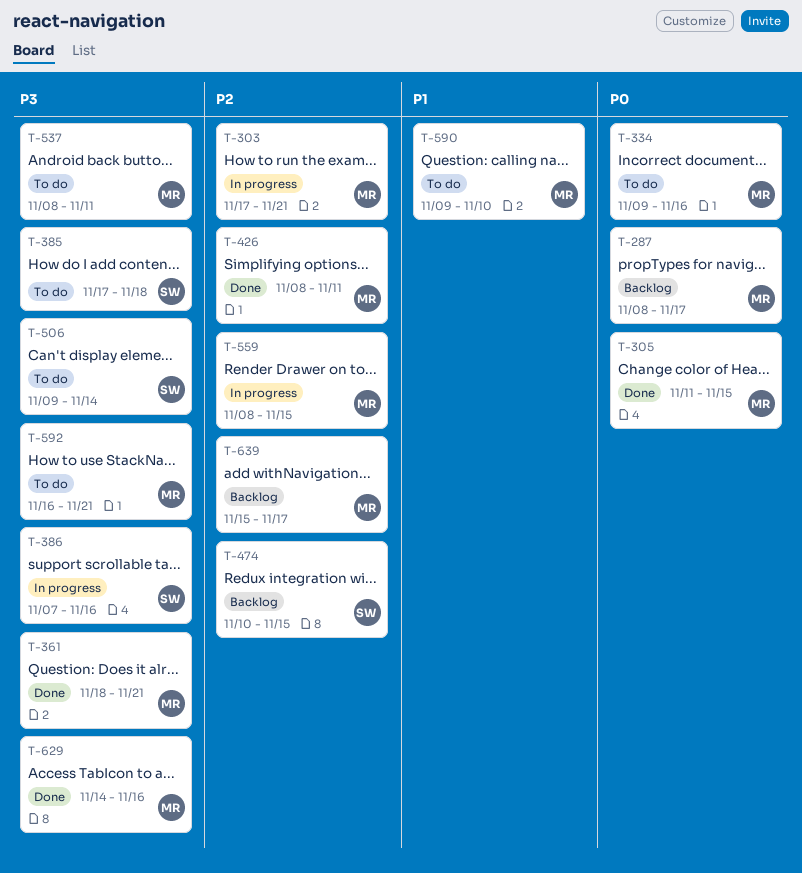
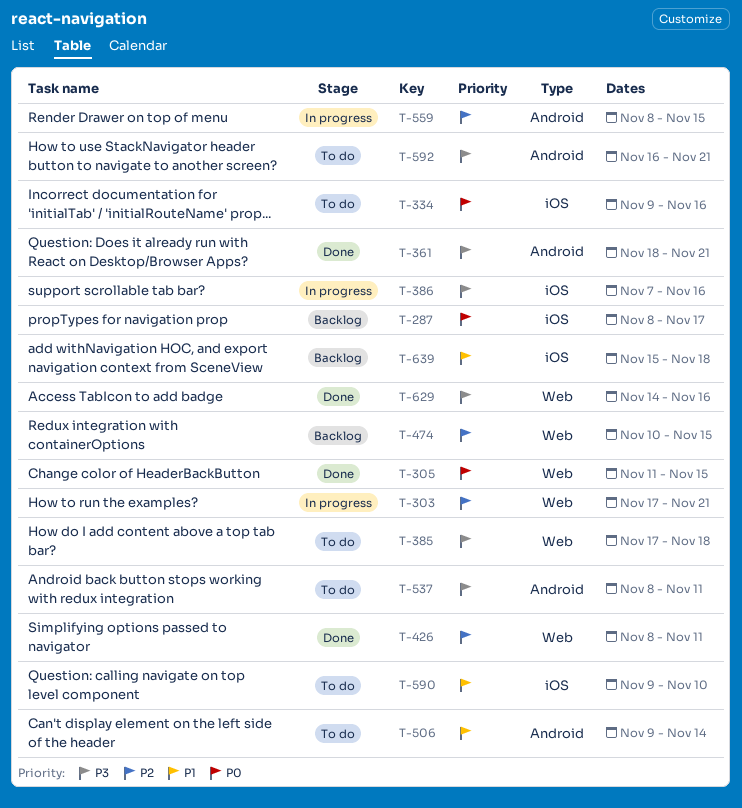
T-506, priority: P3 -> P1
T-639, priority: P2 -> P1
T-639, due: Nov 17 -> Nov 18

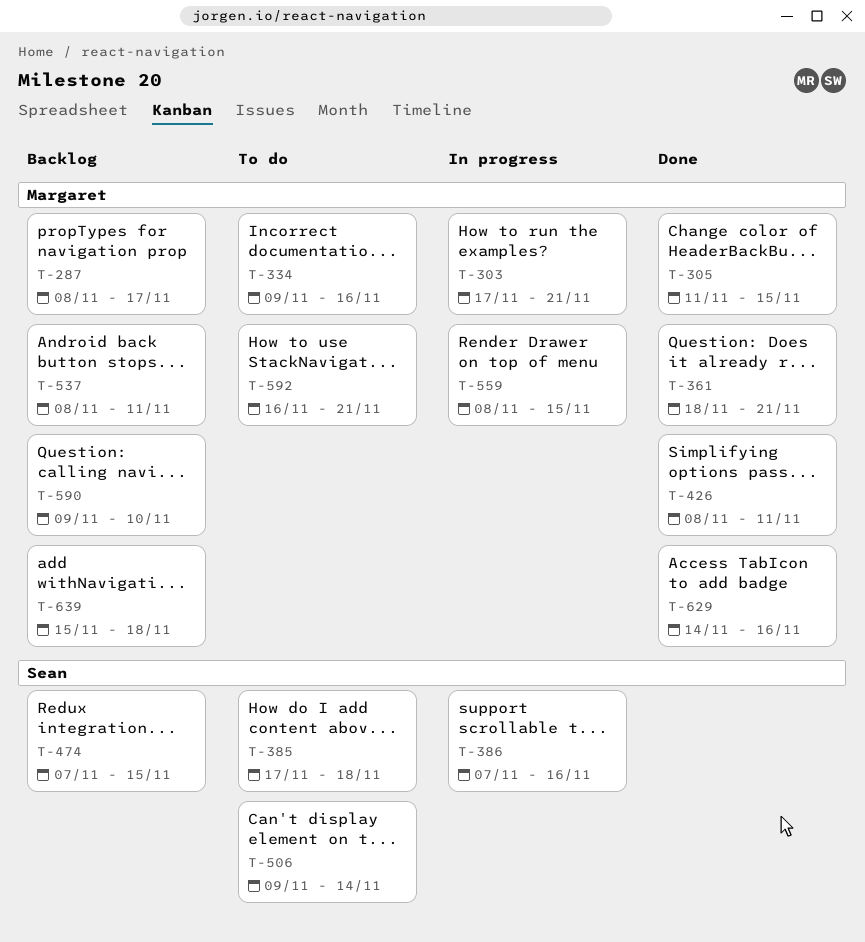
T-474, start: Nov 10 -> Nov 7
T-537, status: To do -> Backlog
T-590, status: To do -> Backlog

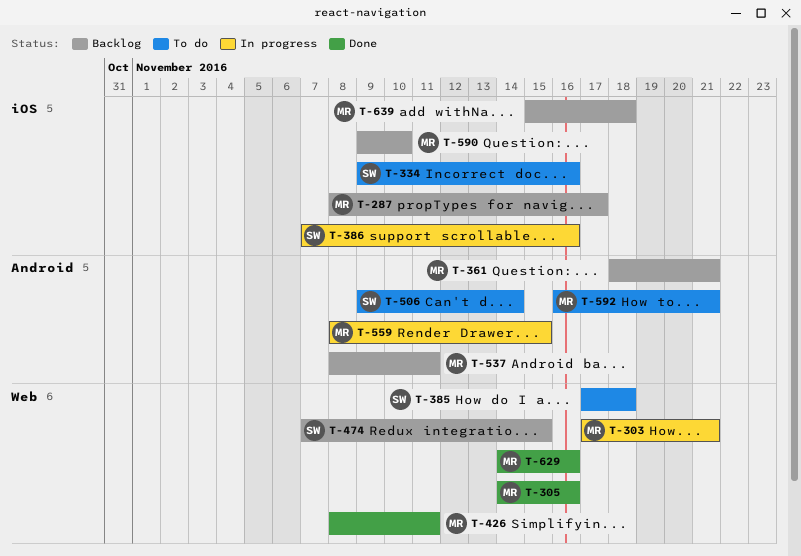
T-305, start: Nov 11 -> Nov 14
T-305, due: Nov 15 -> Nov 16
T-334, owner: Margaret -> Sean
T-361, status: Done -> Backlog

